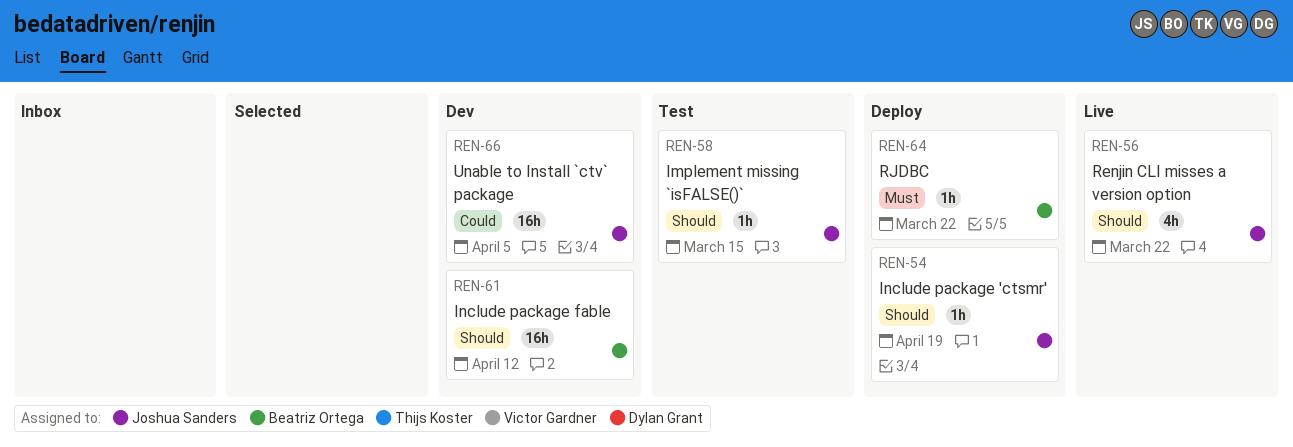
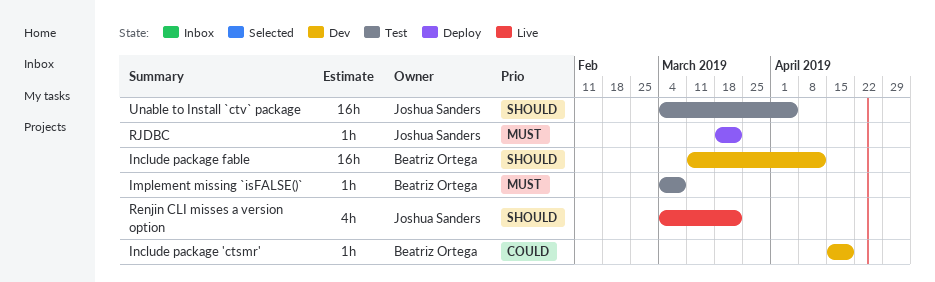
Implement missing `isFALSE()`, owner: Joshua Sanders -> Beatriz Ortega
Implement missing `isFALSE()`, priority: Should -> Must
Implement missing `isFALSE()`, due: Mar 15 -> Mar 8
Include package 'ctsmr', status: Deploy -> Dev
Include package 'ctsmr', owner: Joshua Sanders -> Beatriz Ortega
Include package 'ctsmr', priority: Should -> Could
RJDBC, owner: Beatriz Ortega -> Joshua Sanders
Unable to Install `ctv` package, status: Dev -> Test
Unable to Install `ctv` package, priority: Could -> Should

